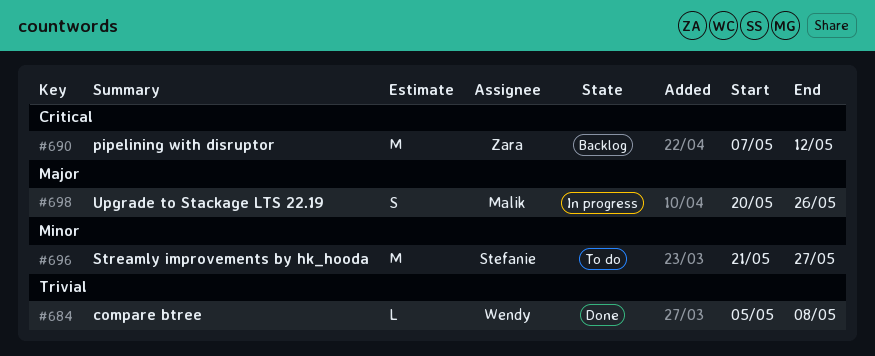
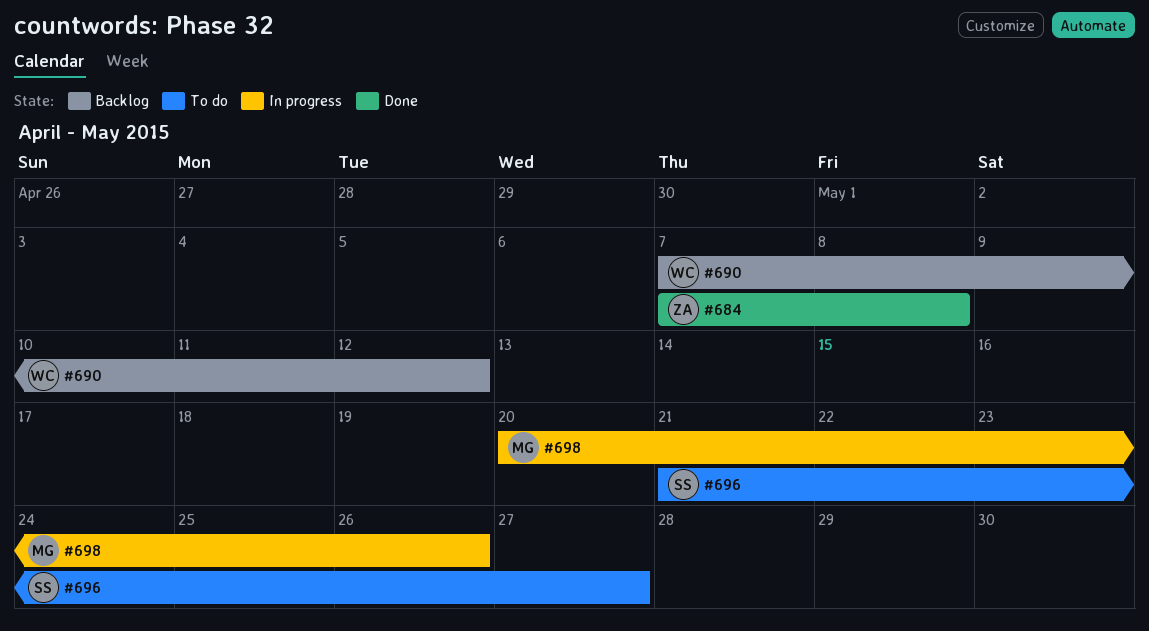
#684, owner: Wendy -> Zara
#684, start: May 5 -> May 7
#690, owner: Zara -> Wendy

